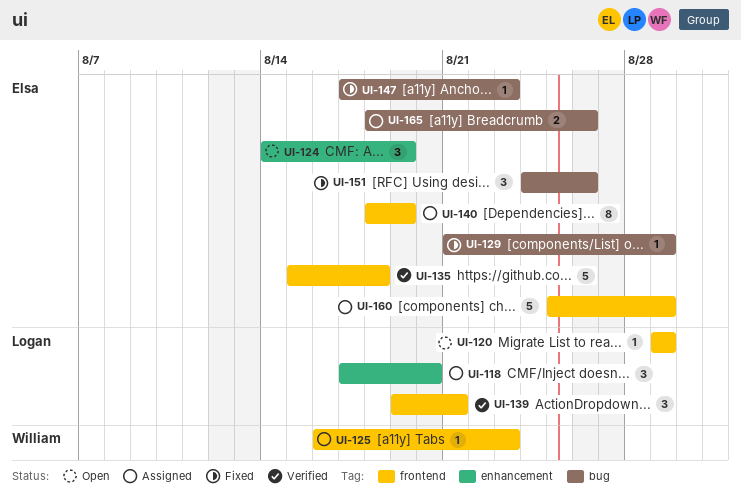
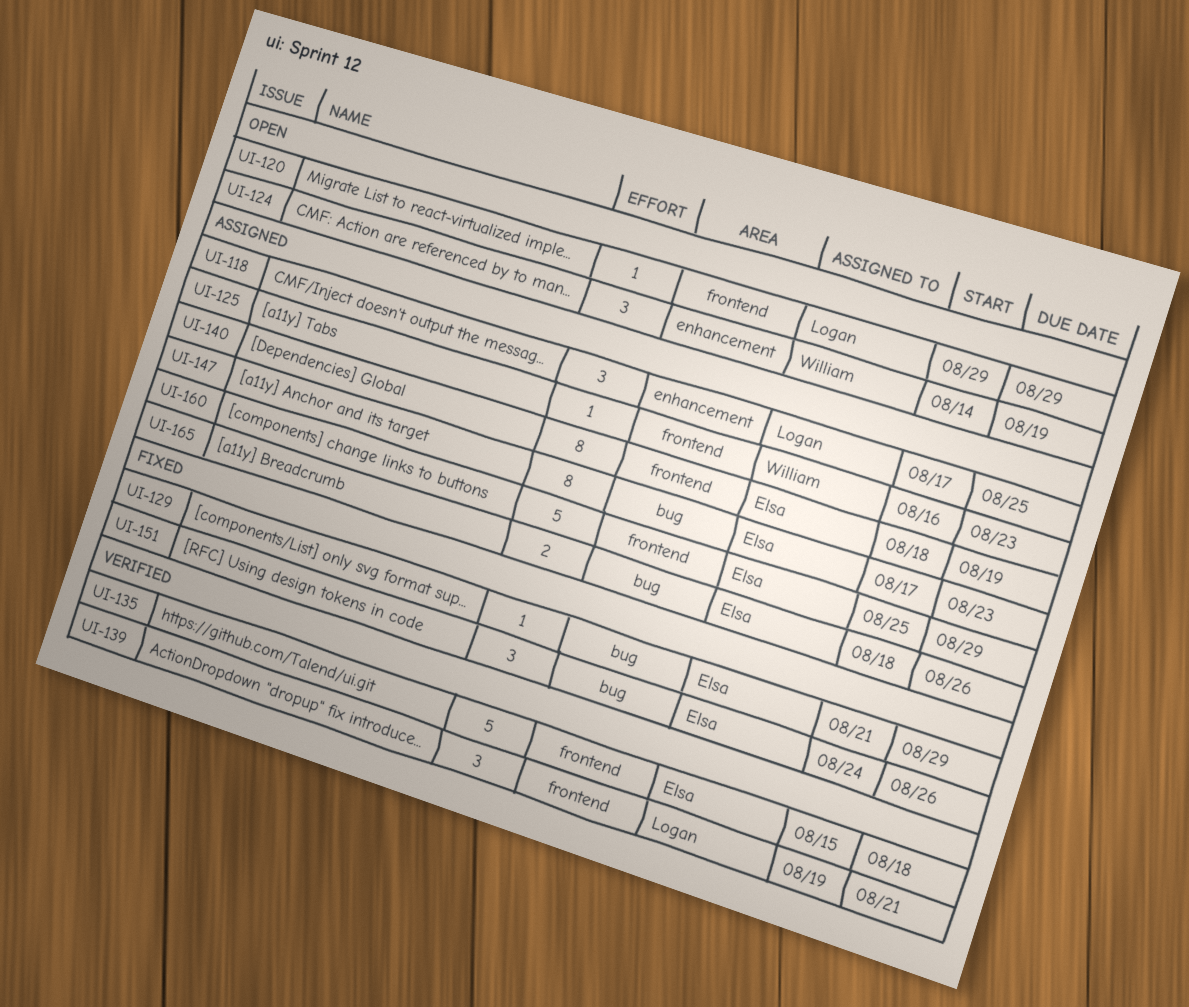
UI-118, due: Aug 20 -> Aug 25
UI-124, owner: Elsa -> William
UI-147, status: Fixed -> Assigned
UI-147, estimate: 1 -> 8

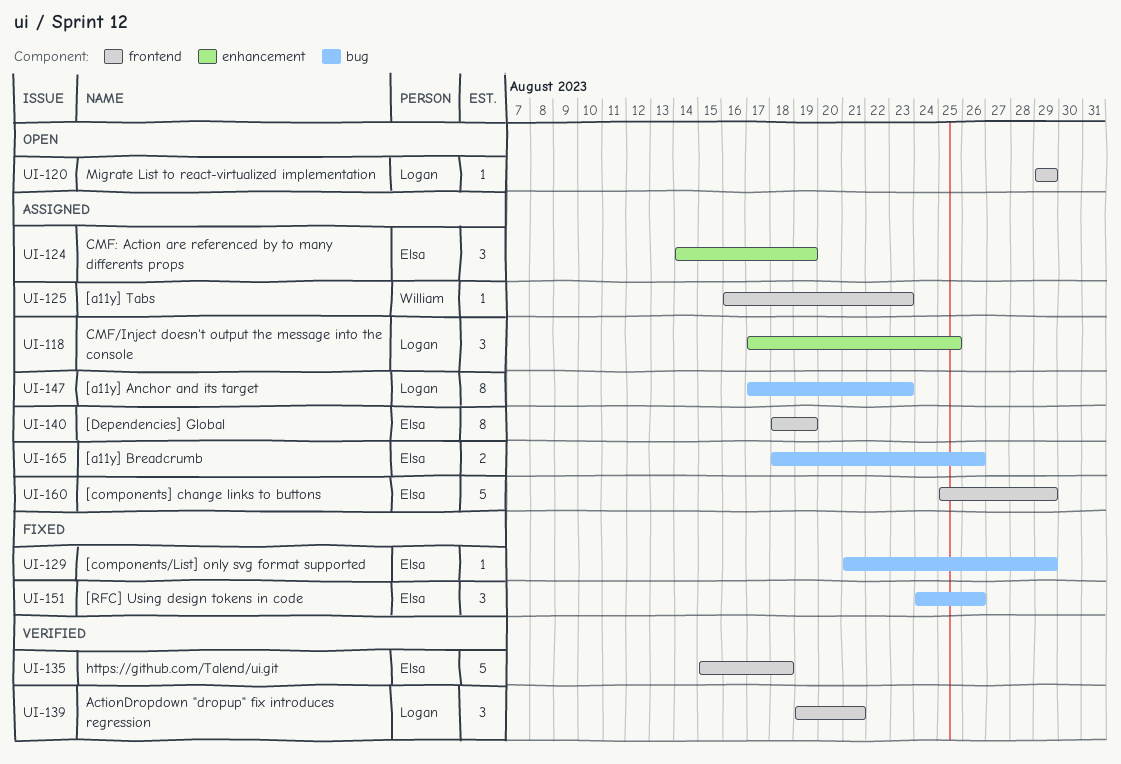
UI-124, status: Open -> Assigned
UI-124, owner: William -> Elsa
UI-147, owner: Elsa -> Logan

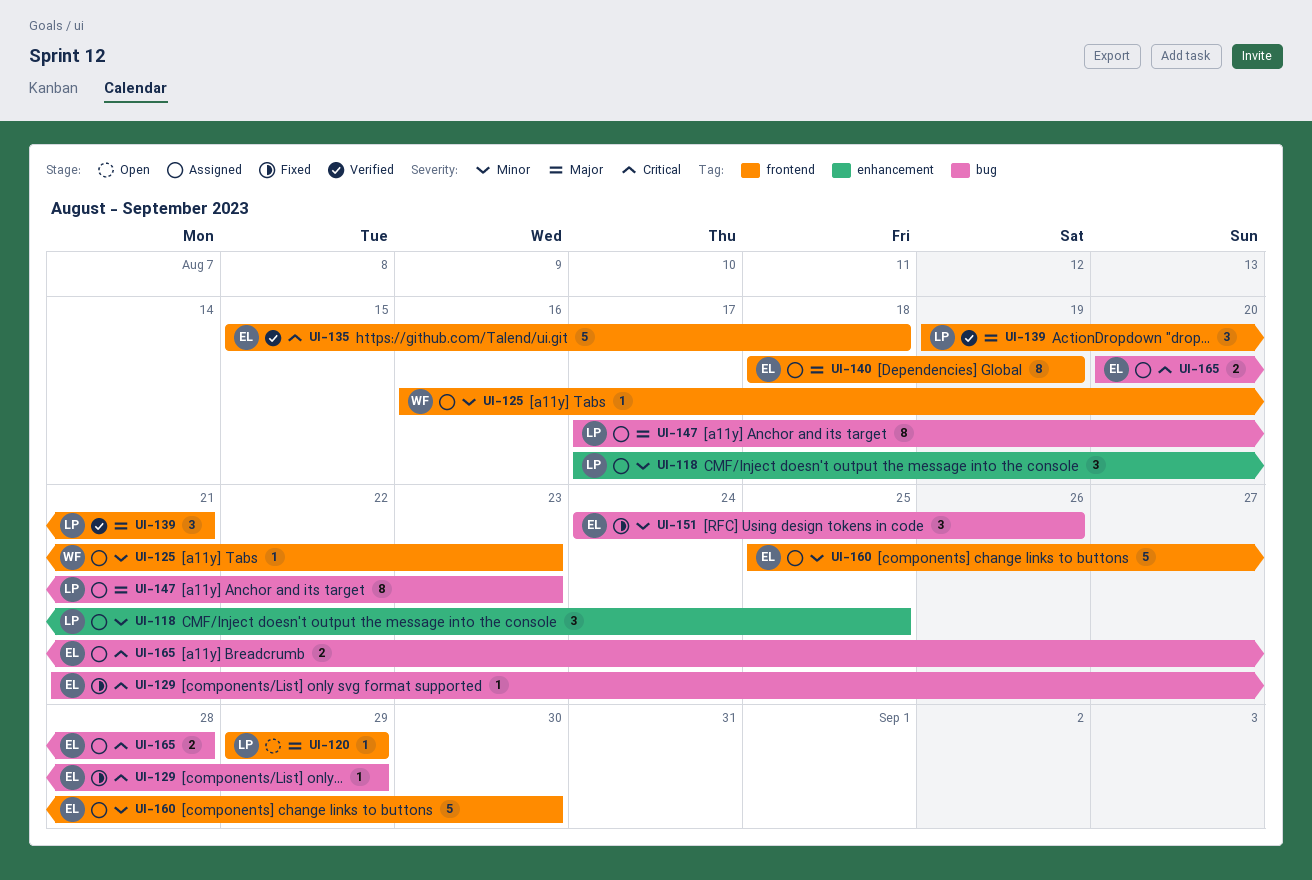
UI-124: present -> none
UI-160, due: Aug 29 -> Aug 30
UI-165, start: Aug 18 -> Aug 20
UI-165, due: Aug 26 -> Aug 28

